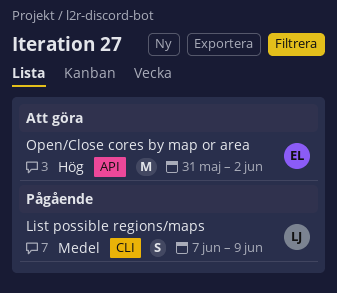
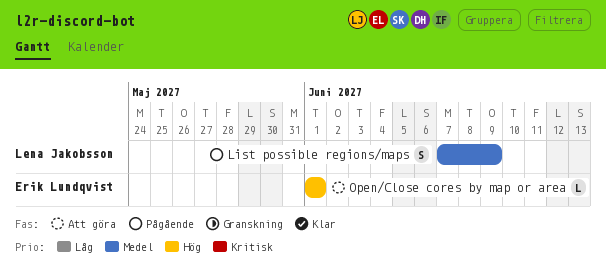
Open/Close cores by map or area, estimate: M -> L
Open/Close cores by map or area, start: May 31 -> Jun 1
Open/Close cores by map or area, due: Jun 2 -> Jun 1

